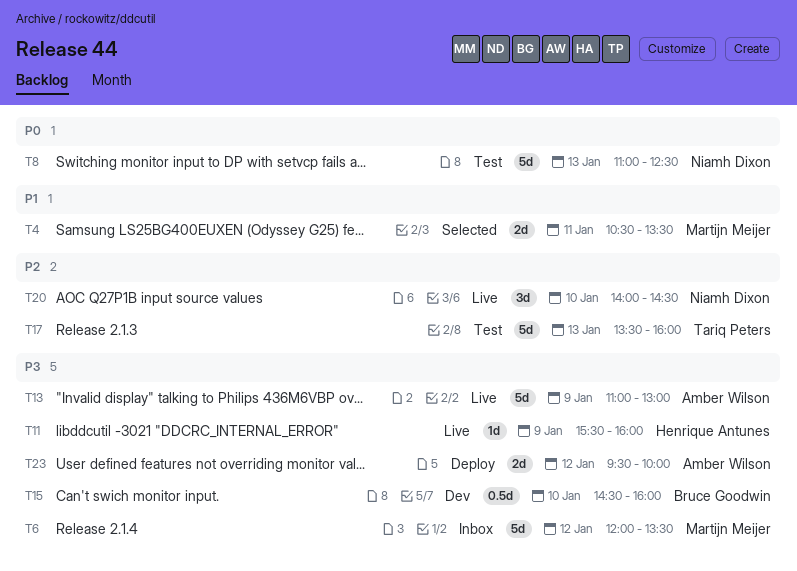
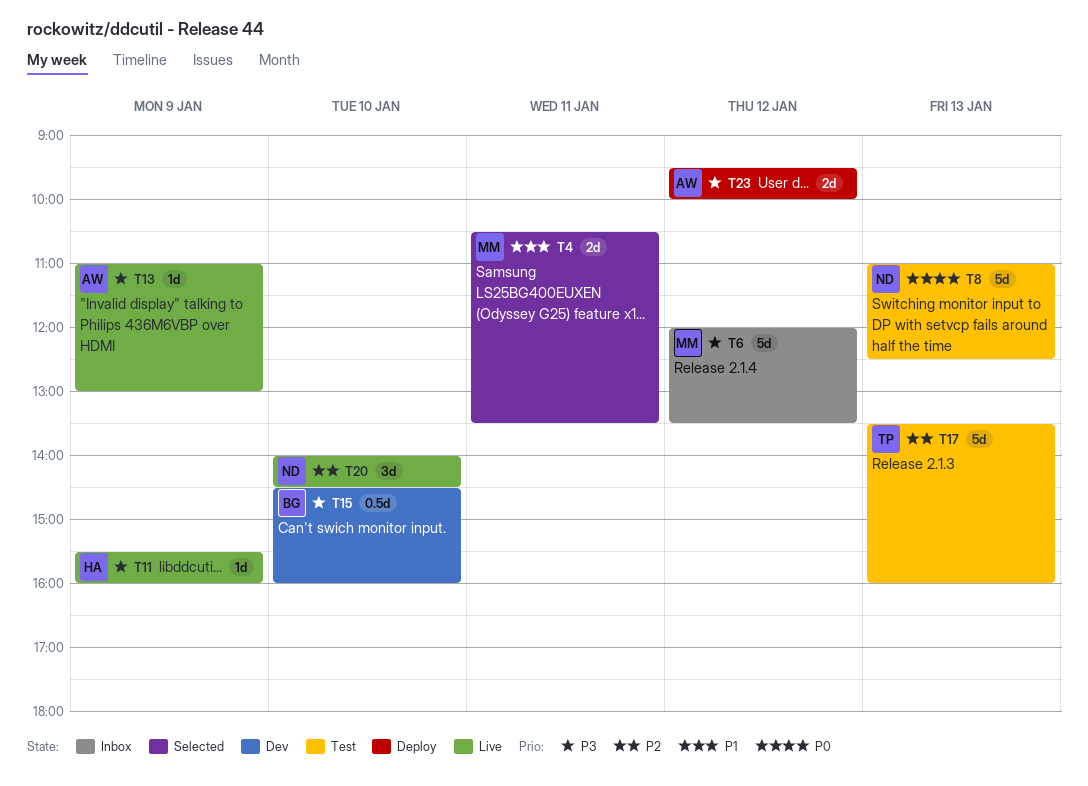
T13, estimate: 5d -> 1d

